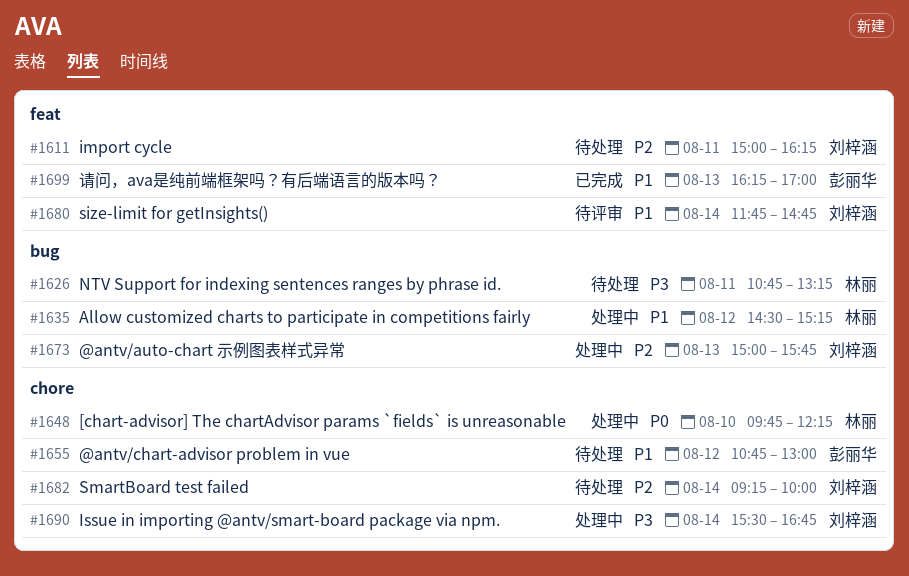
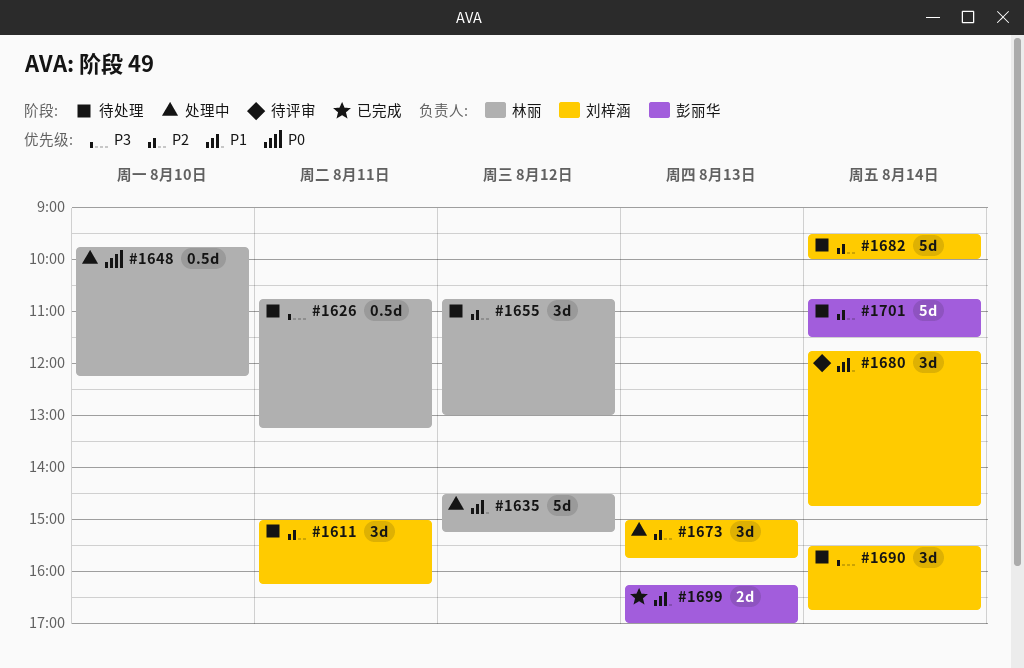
#1655, owner: 彭丽华 -> 林丽
#1655, priority: P1 -> P2
#1682, begins: 09:15 -> 09:30
#1690, status: 处理中 -> 待处理
#1701: none -> present

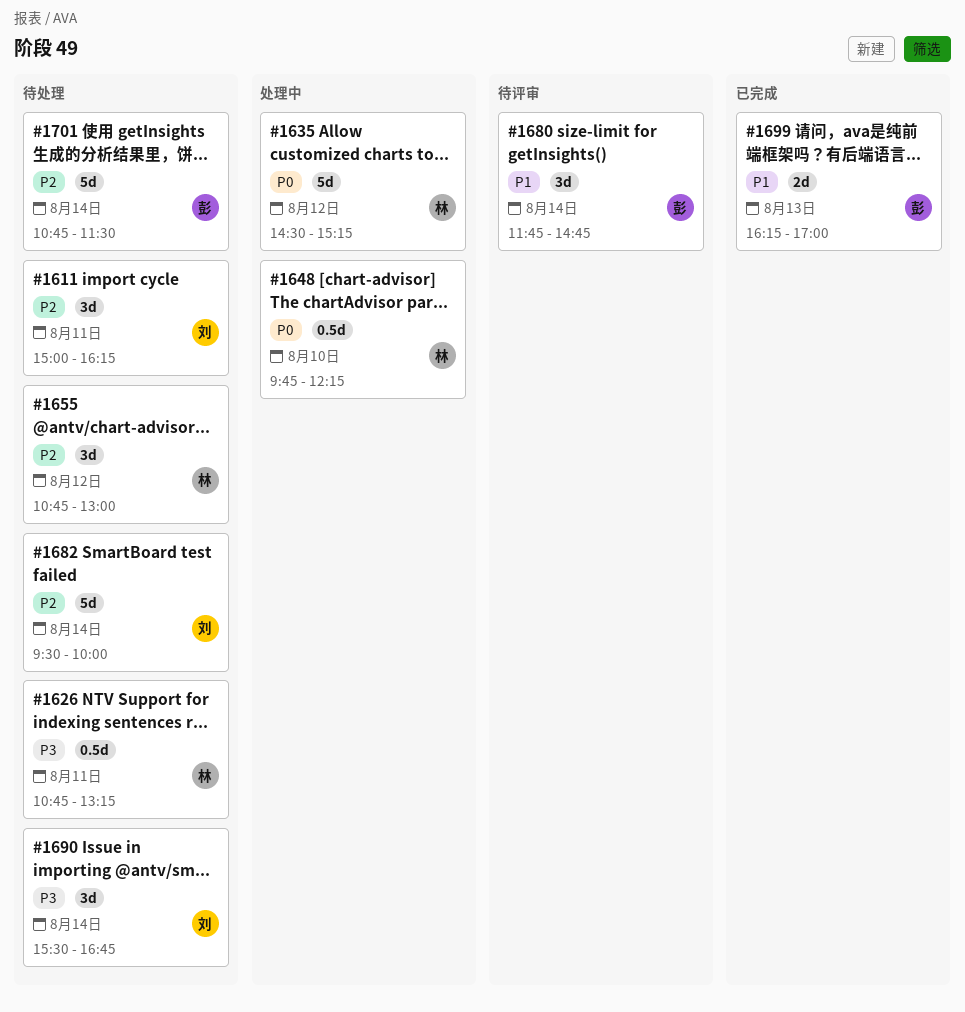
#1635, priority: P1 -> P0
#1673: present -> none
#1680, owner: 刘梓涵 -> 彭丽华

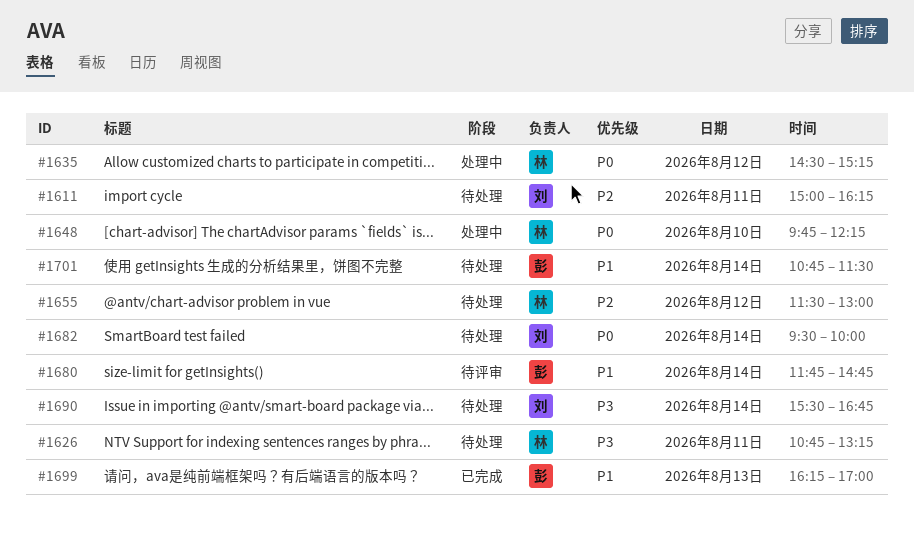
#1655, begins: 10:45 -> 11:30
#1682, priority: P2 -> P0
#1701, priority: P2 -> P1

